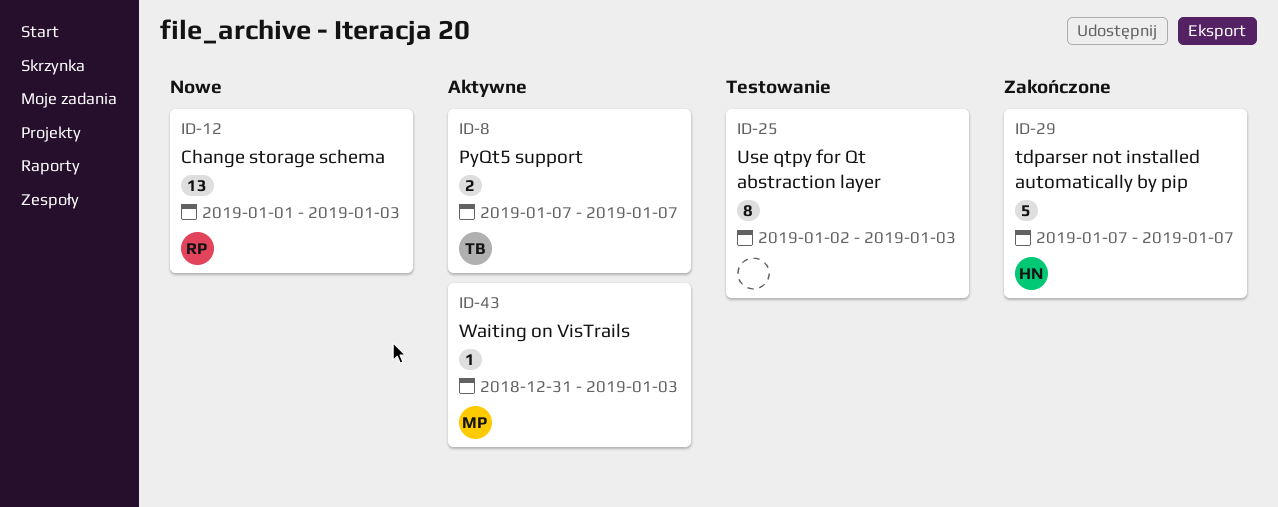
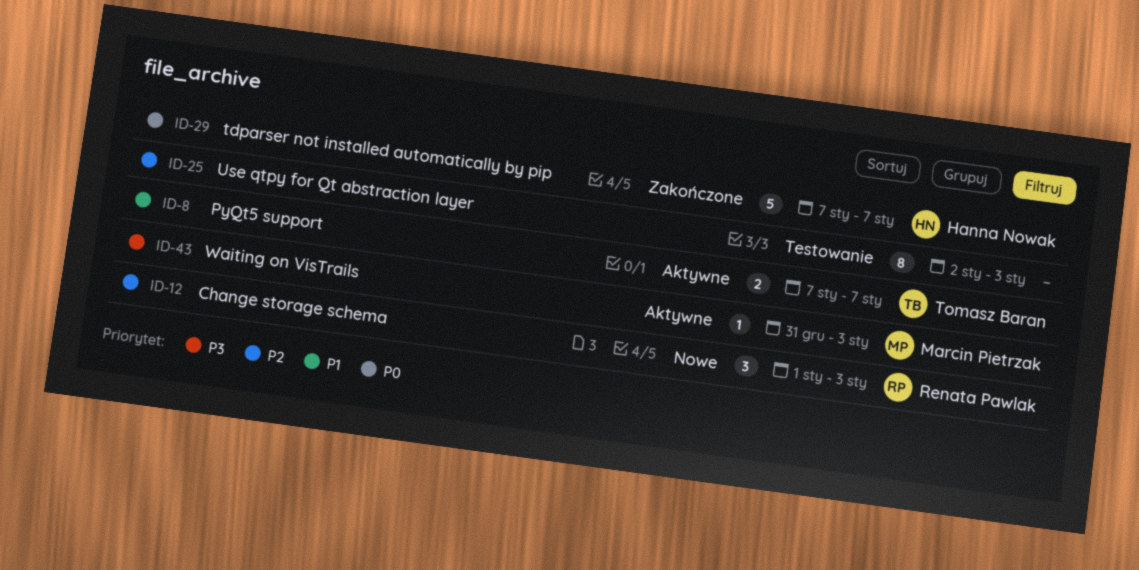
ID-12, estimate: 13 -> 3

